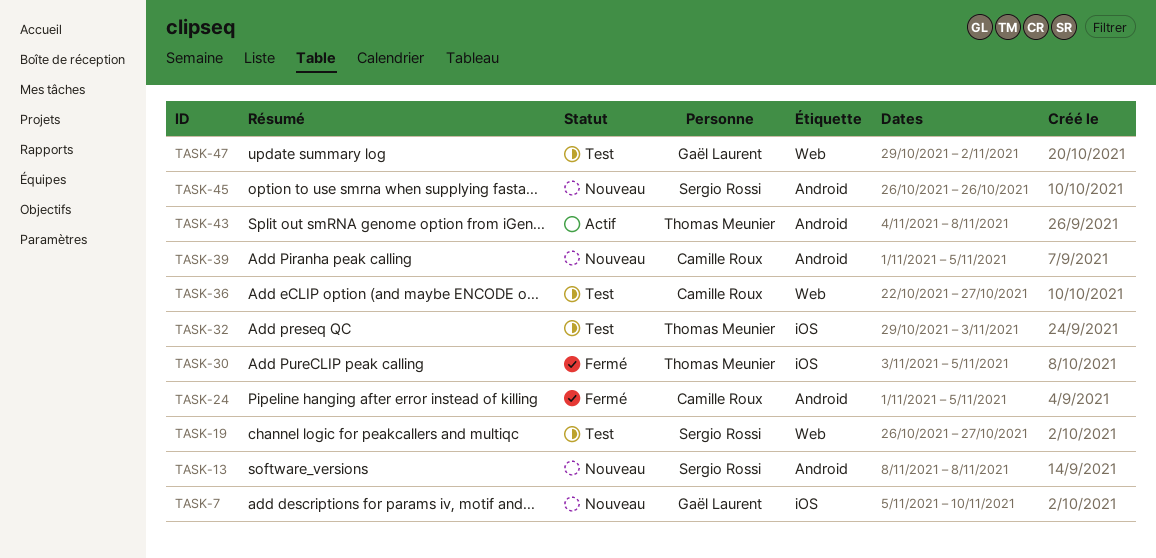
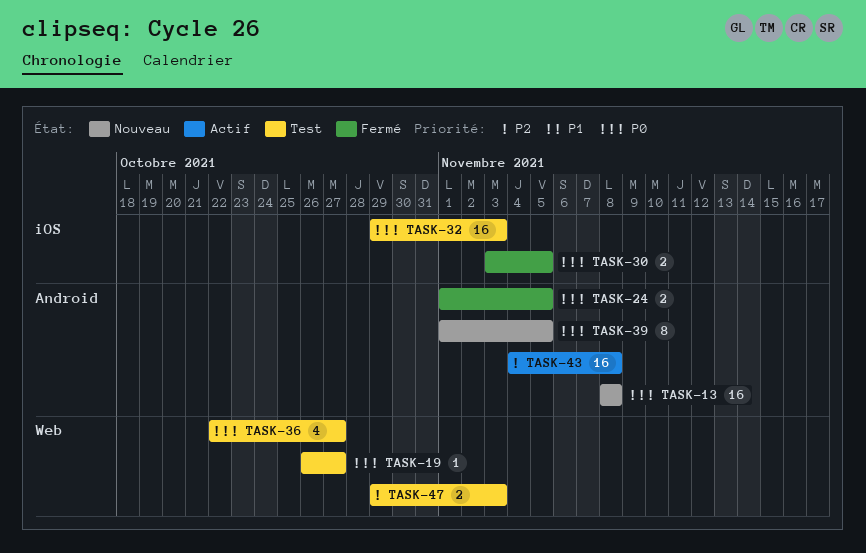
TASK-7: present -> none
TASK-45: present -> none
TASK-47, due: Nov 2 -> Nov 3

